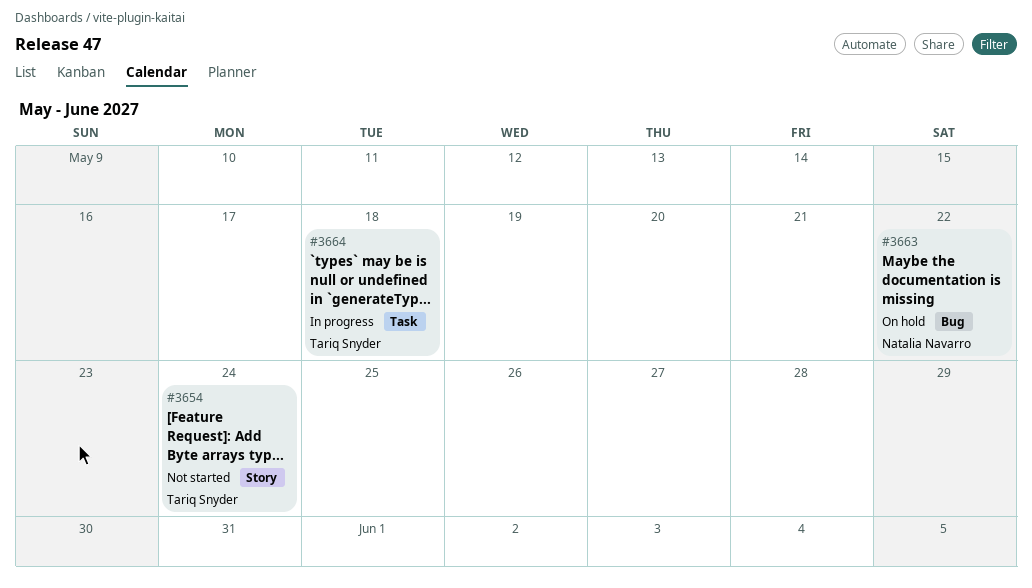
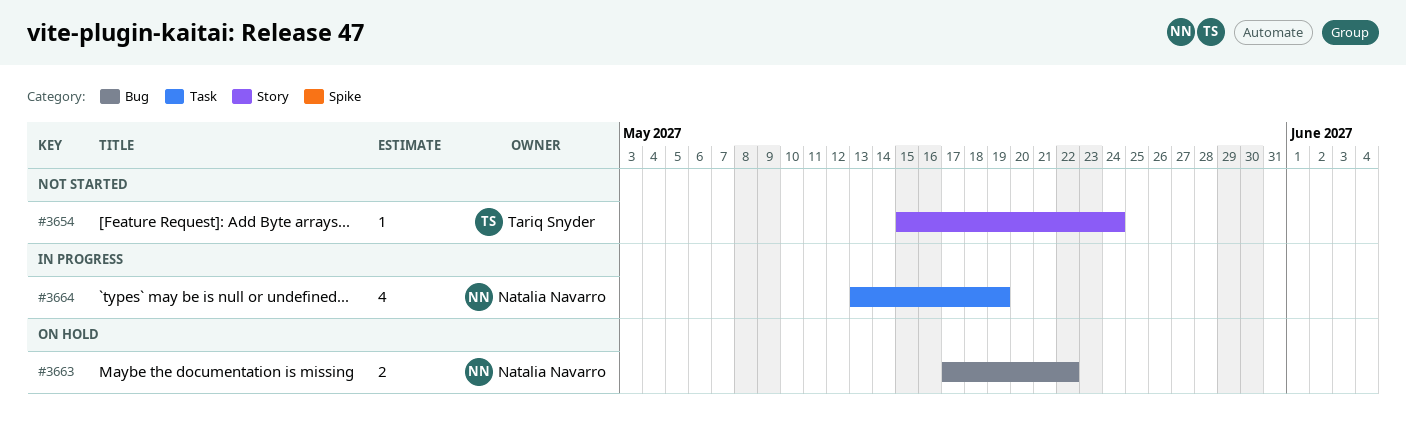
#3664, owner: Tariq Snyder -> Natalia Navarro
#3664, due: May 18 -> May 19

